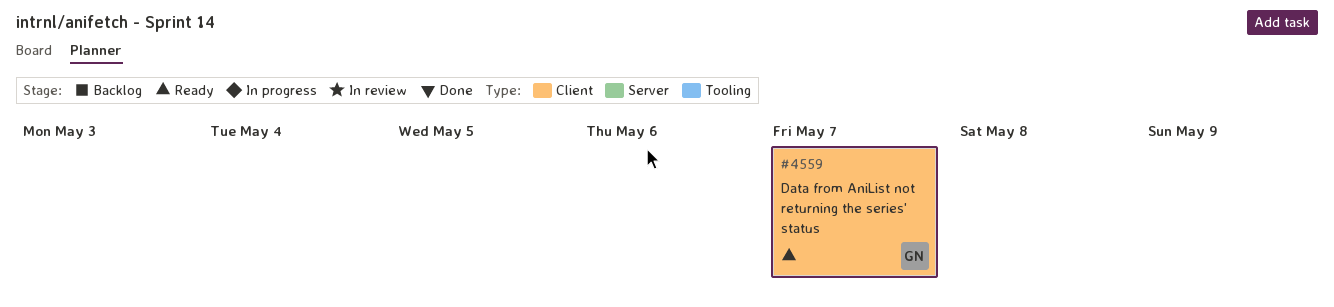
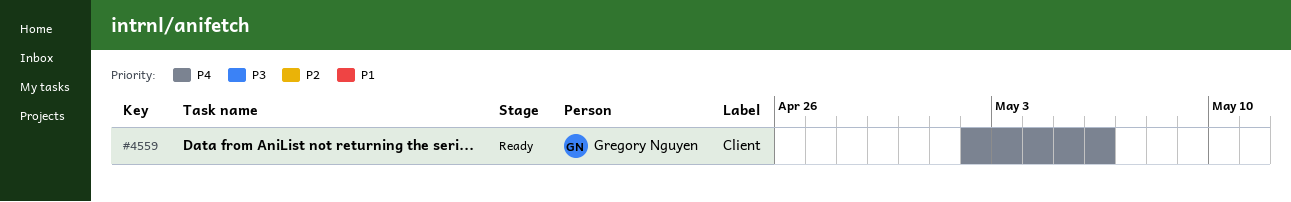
#4559, due: May 7 -> May 6

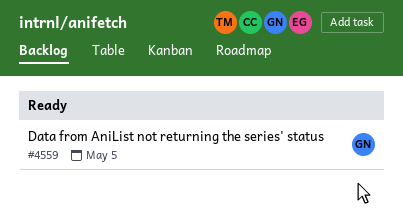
#4559, due: May 6 -> May 5

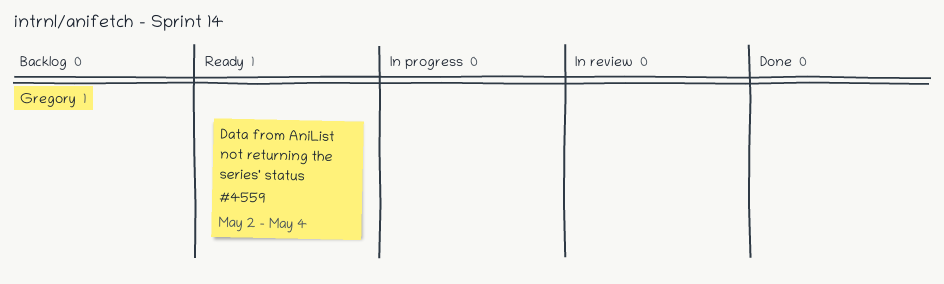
#4559, due: May 5 -> May 4

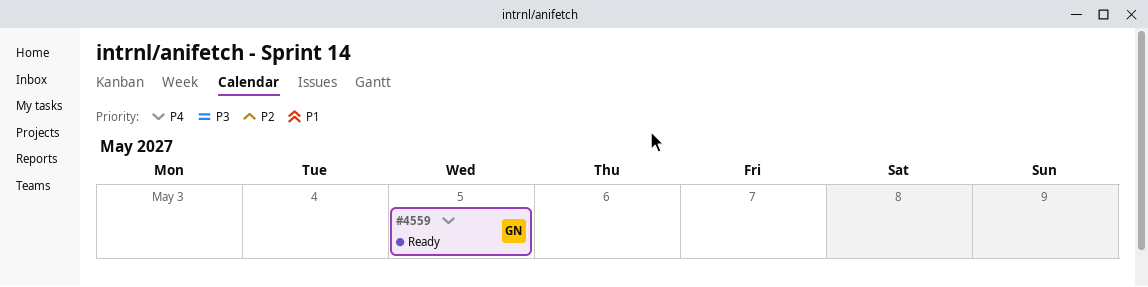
#4559, due: May 4 -> May 5

